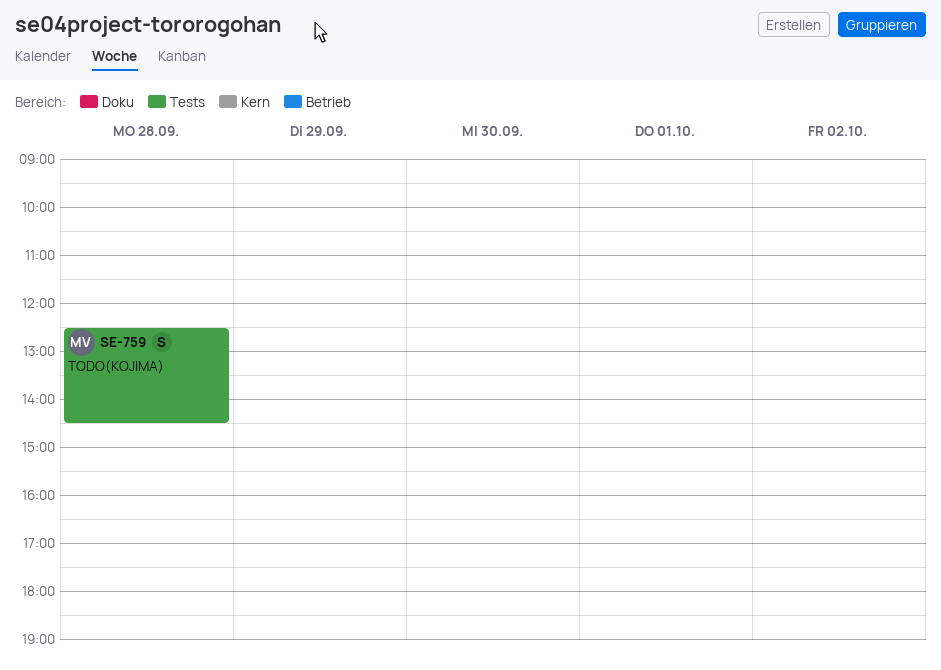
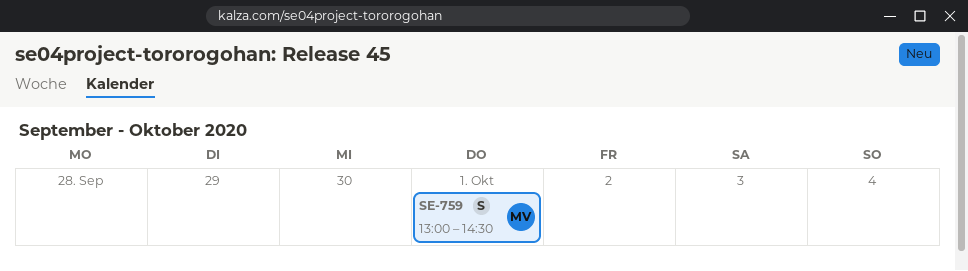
SE-759, day: Sep 28 -> Oct 1
SE-759, begins: 12:30 -> 13:00

